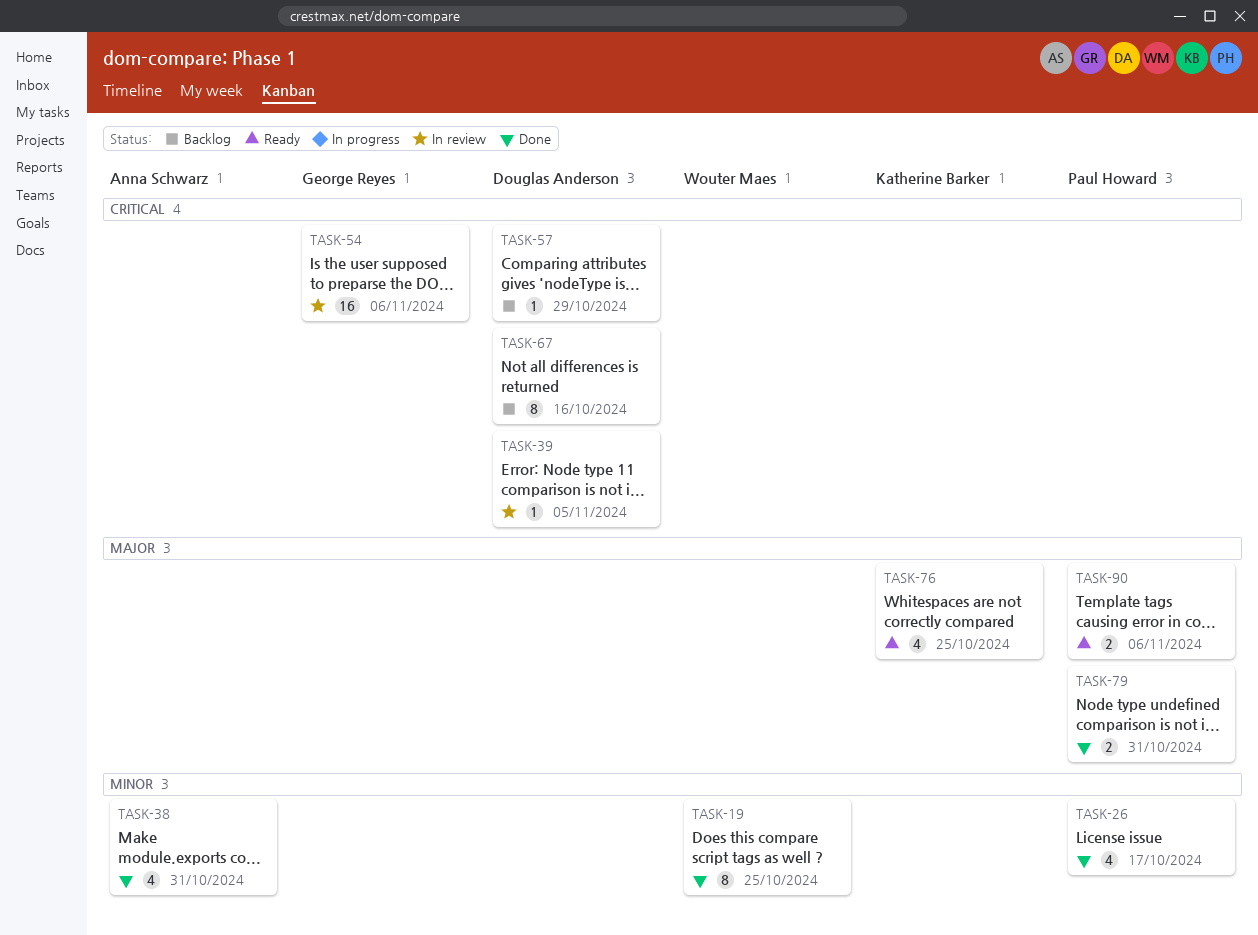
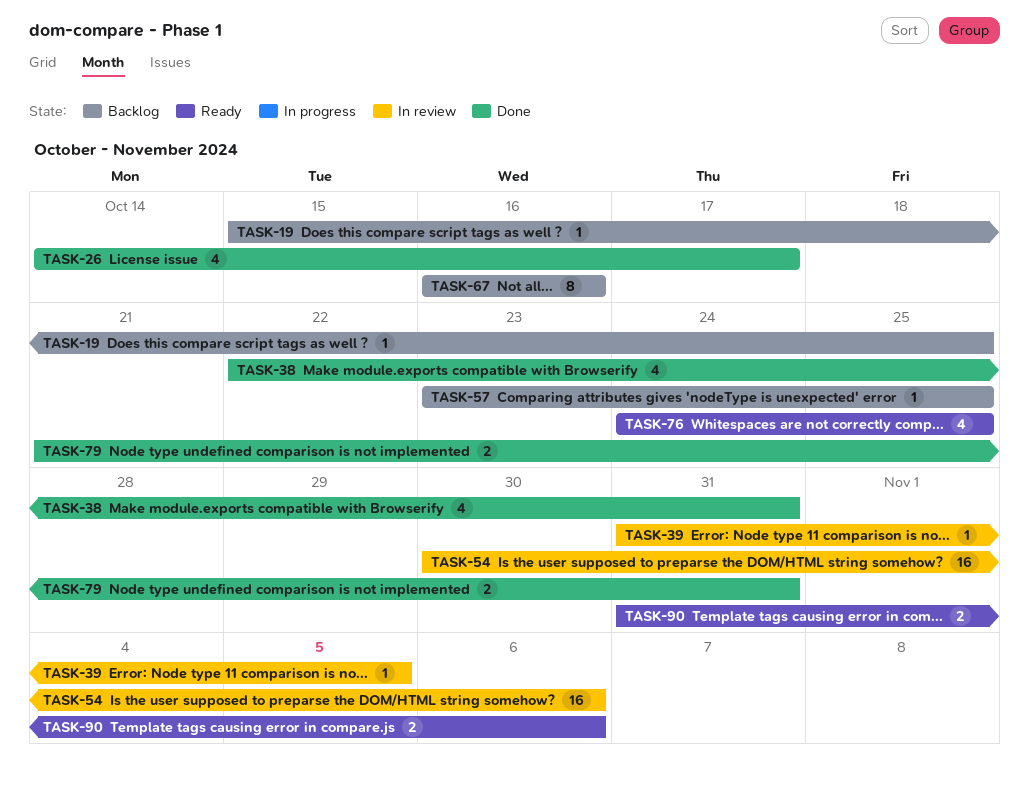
TASK-19, status: Done -> Backlog
TASK-19, estimate: 8 -> 1
TASK-57, due: Oct 29 -> Oct 25

